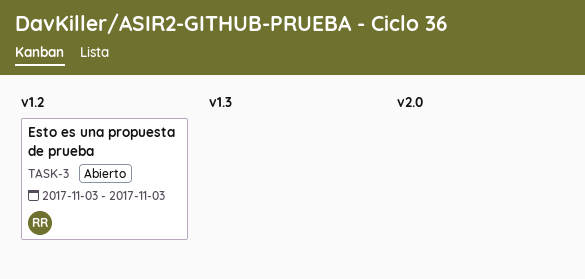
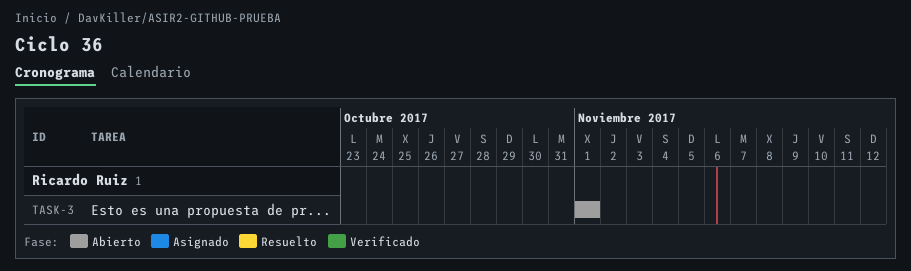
TASK-3, start: Nov 3 -> Nov 1
TASK-3, due: Nov 3 -> Nov 1

